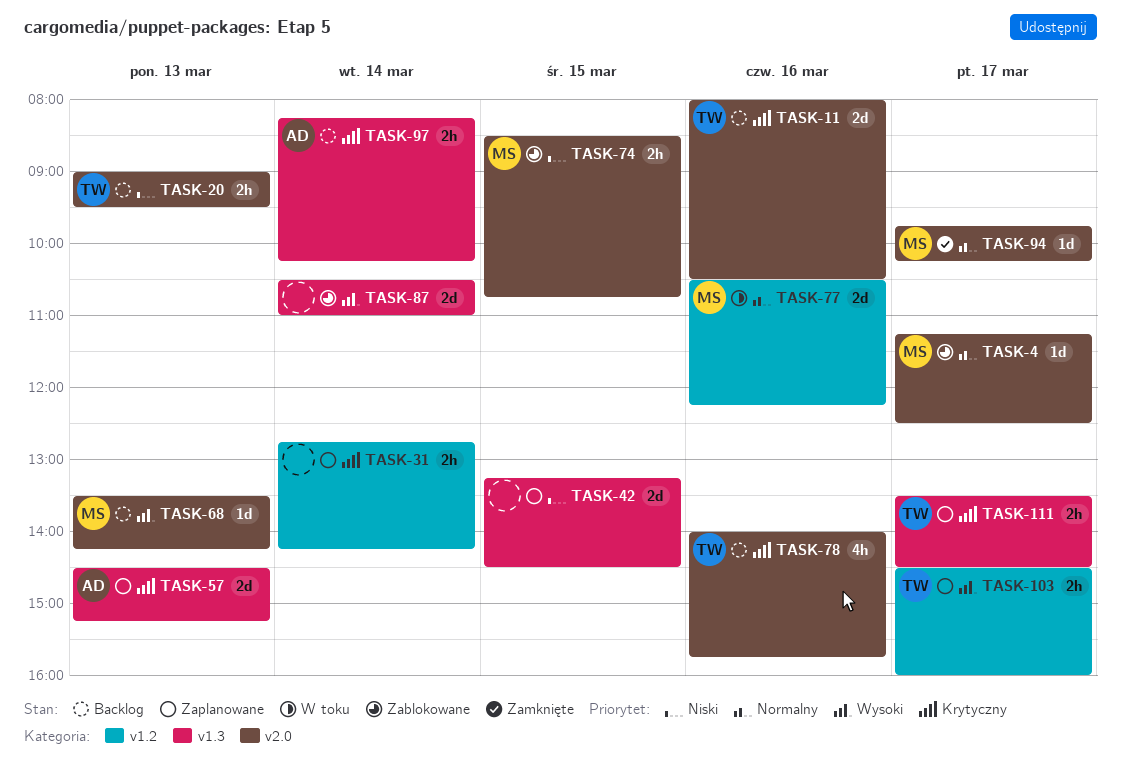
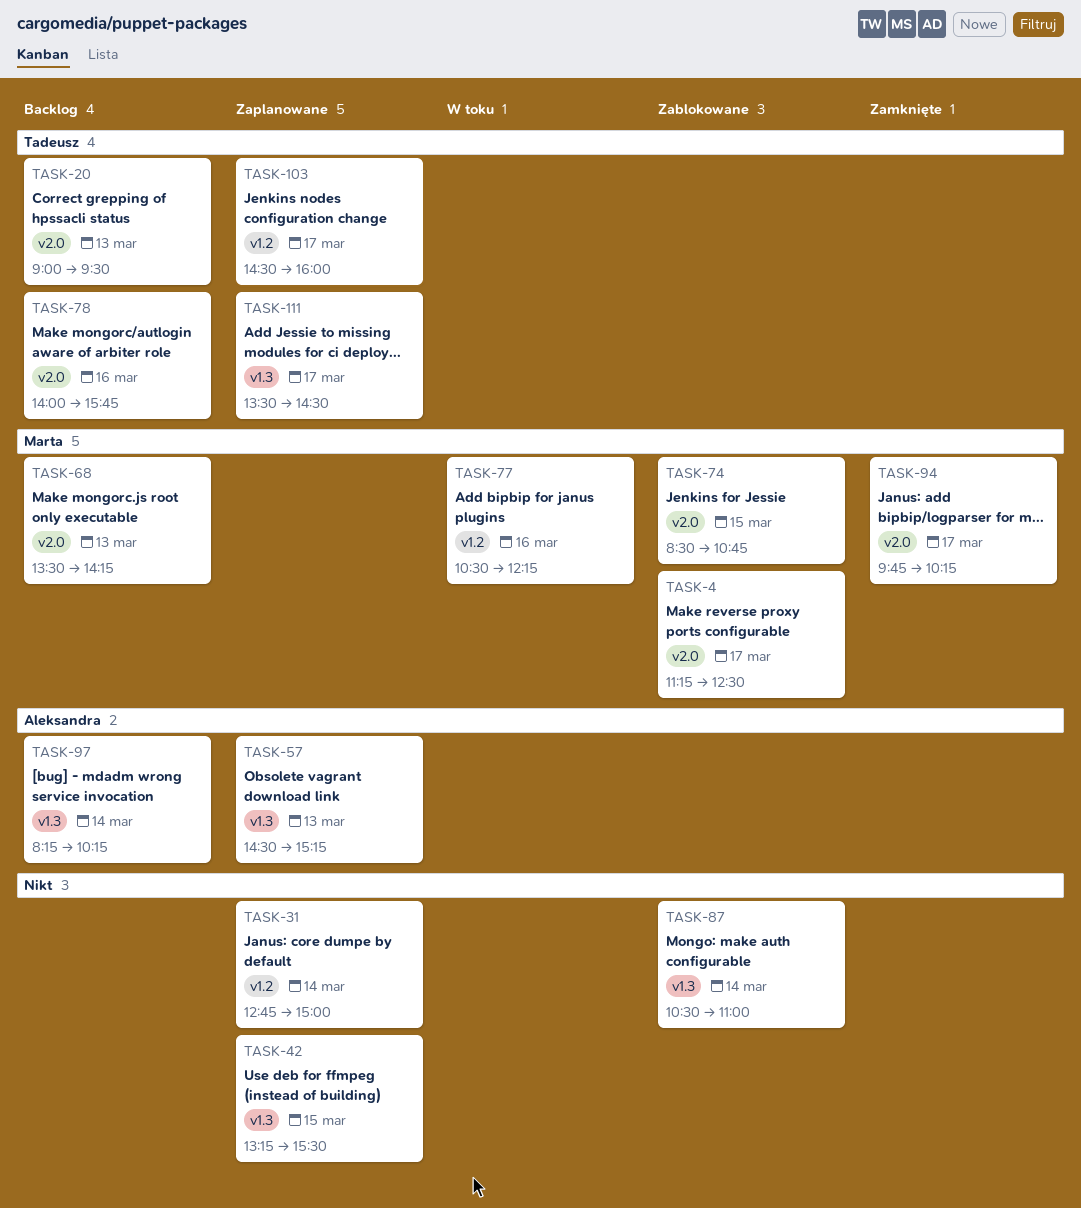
TASK-11: present -> none
TASK-31, ends: 14:15 -> 15:00
TASK-42, ends: 14:30 -> 15:30

